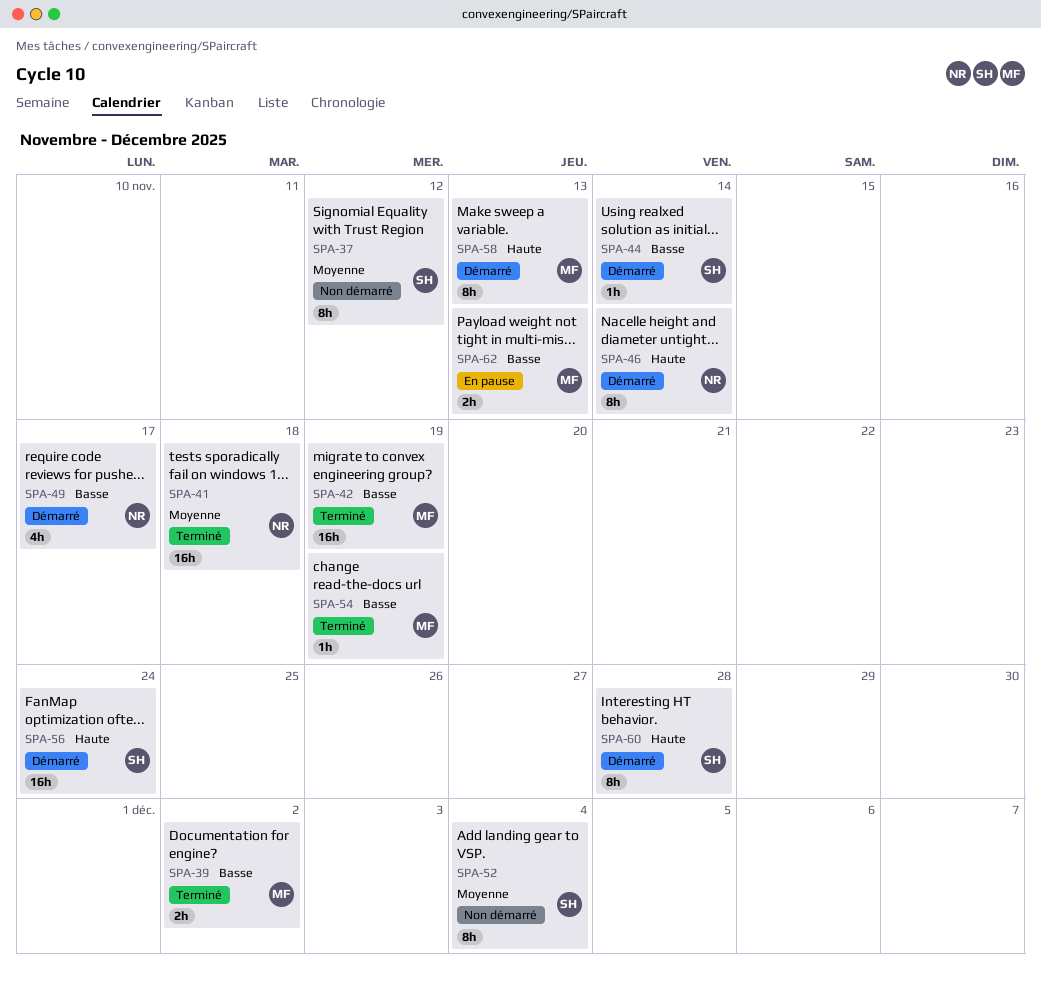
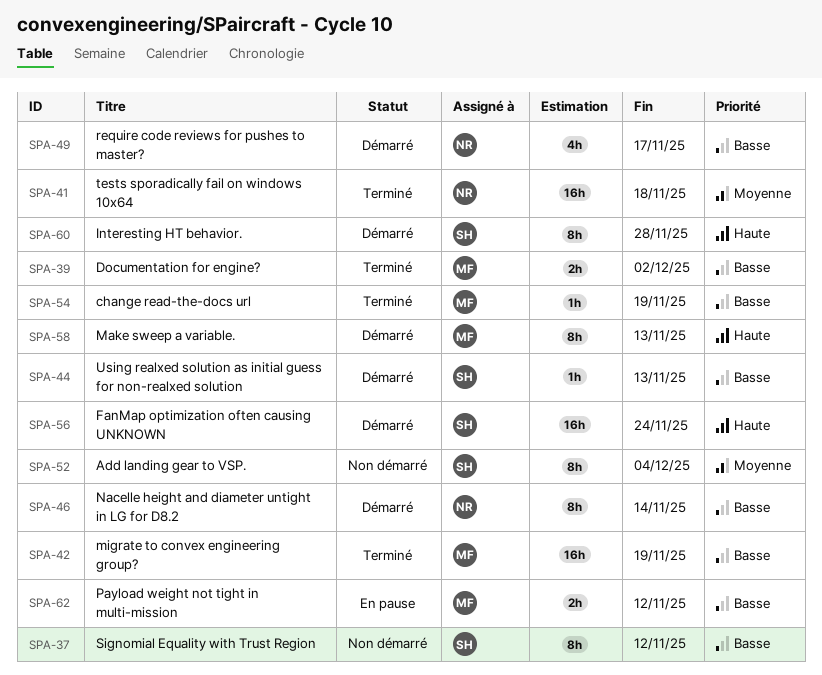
SPA-37, priority: Moyenne -> Basse
SPA-44, due: Nov 14 -> Nov 13
SPA-46, priority: Haute -> Basse
SPA-62, due: Nov 13 -> Nov 12

